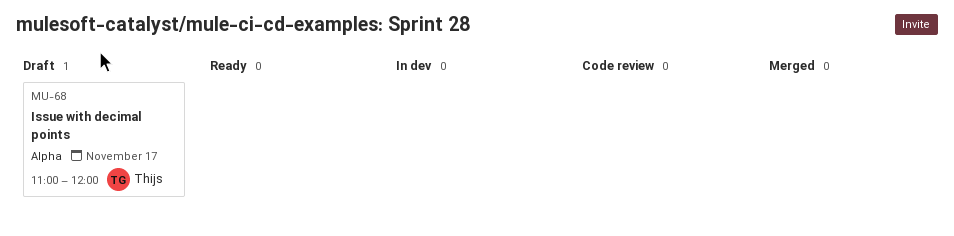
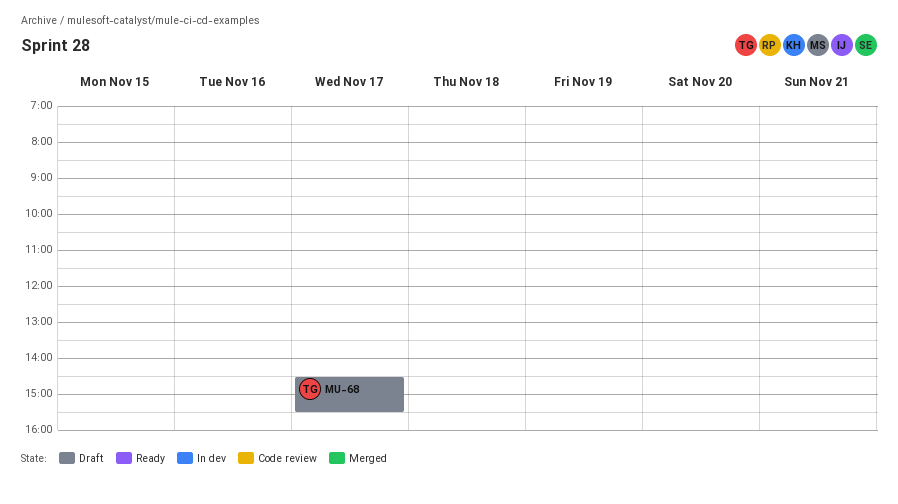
MU-68, begins: 11:00 -> 14:30
MU-68, ends: 12:00 -> 15:30

